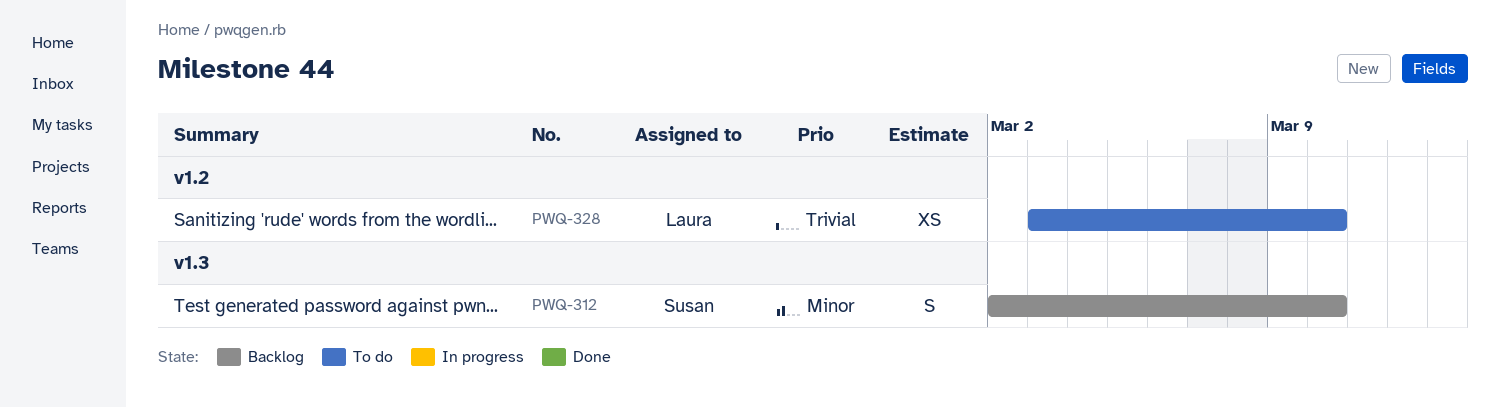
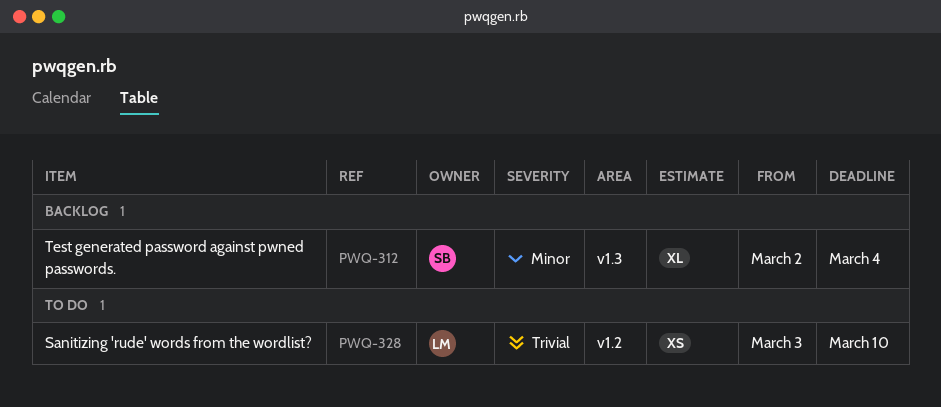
PWQ-312, estimate: S -> XL
PWQ-312, due: Mar 10 -> Mar 4

